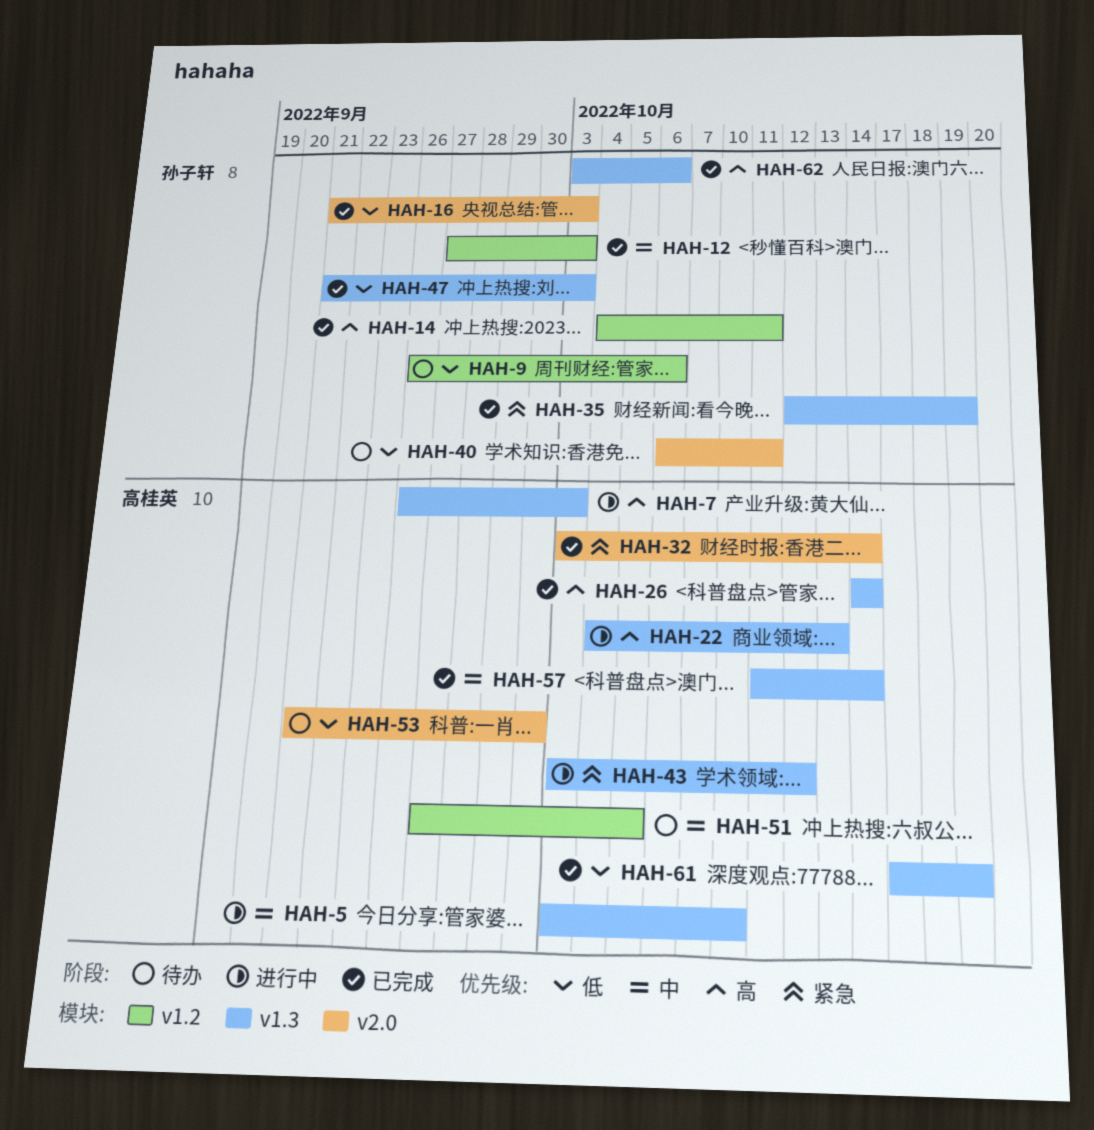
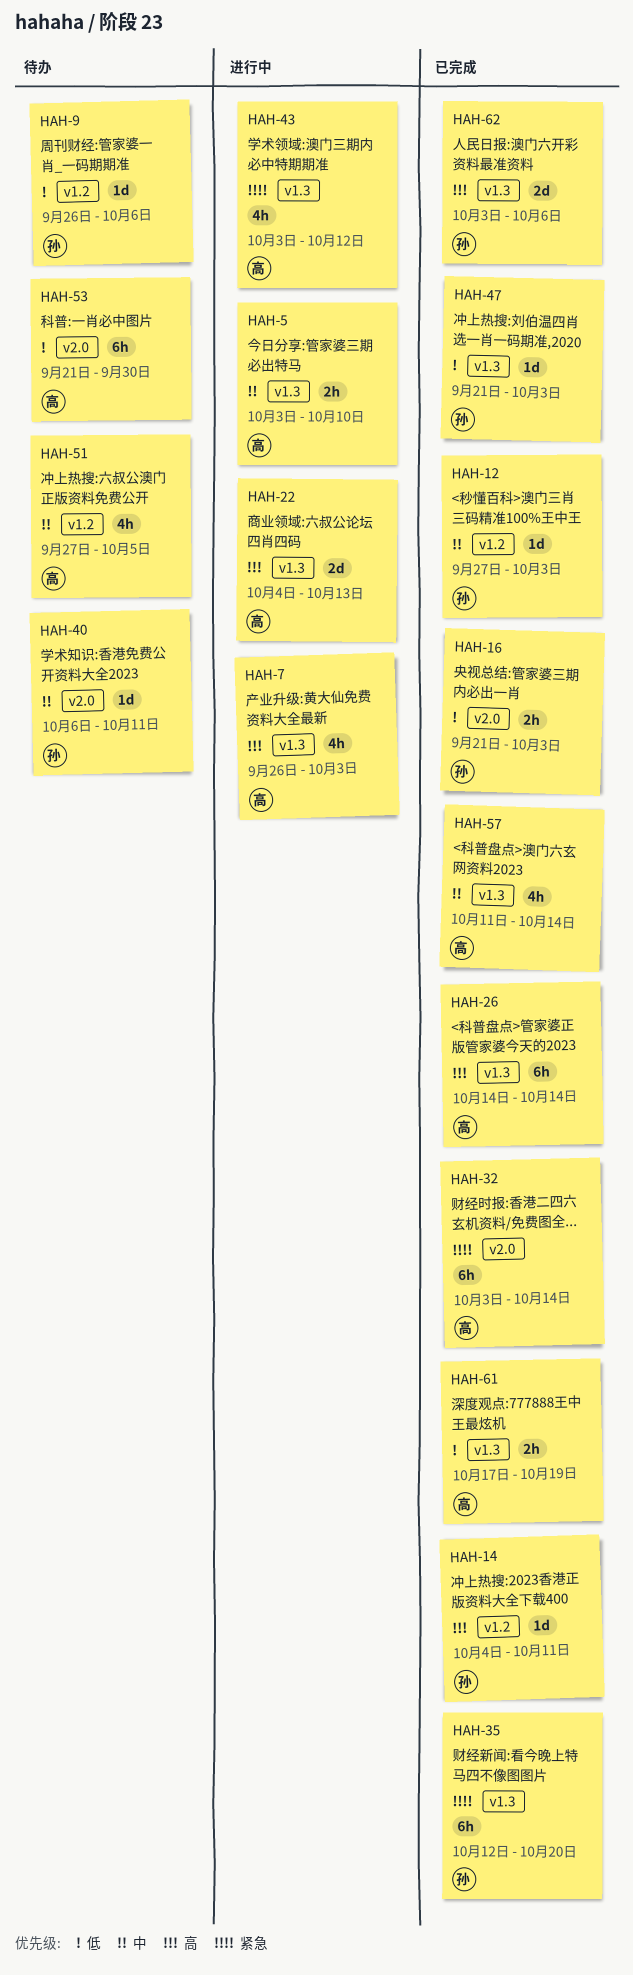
HAH-35, due: Oct 19 -> Oct 20
HAH-40, priority: 低 -> 中

